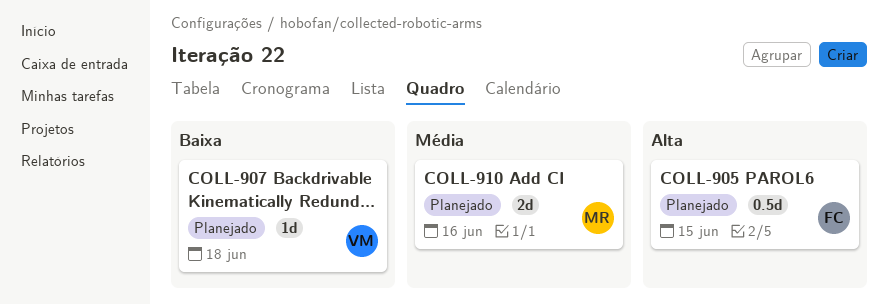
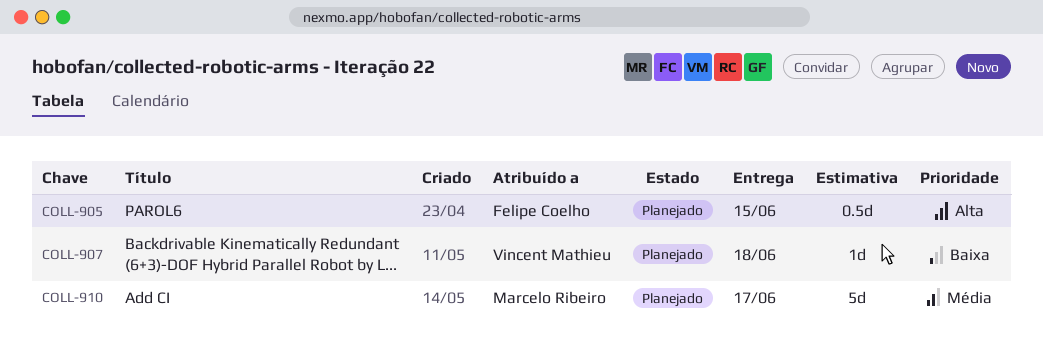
COLL-910, estimate: 2d -> 5d
COLL-910, due: Jun 16 -> Jun 17

